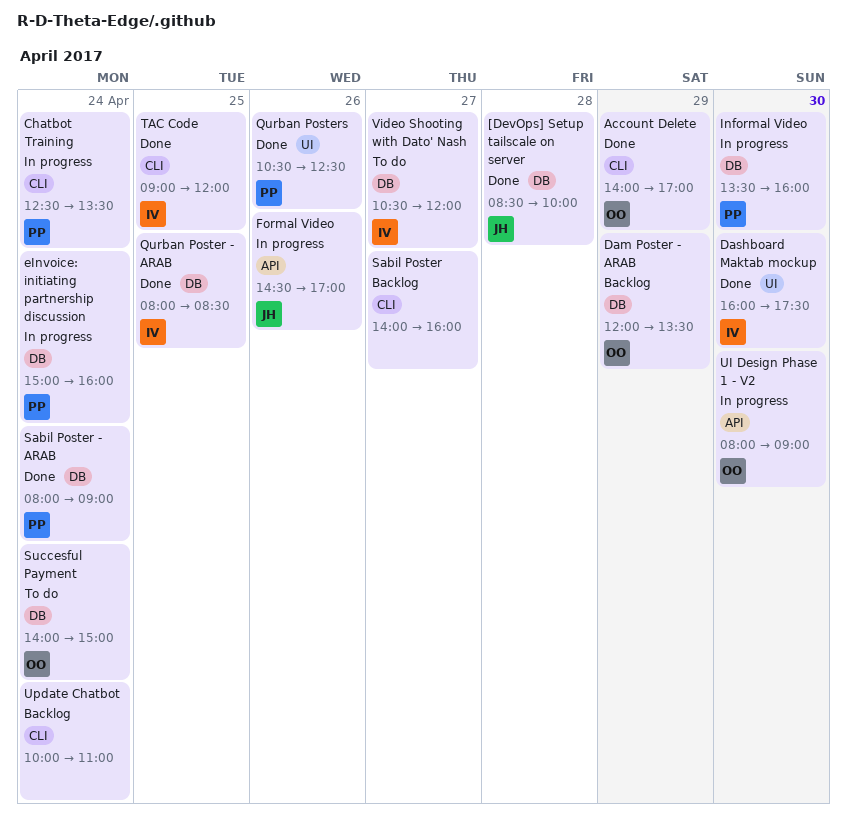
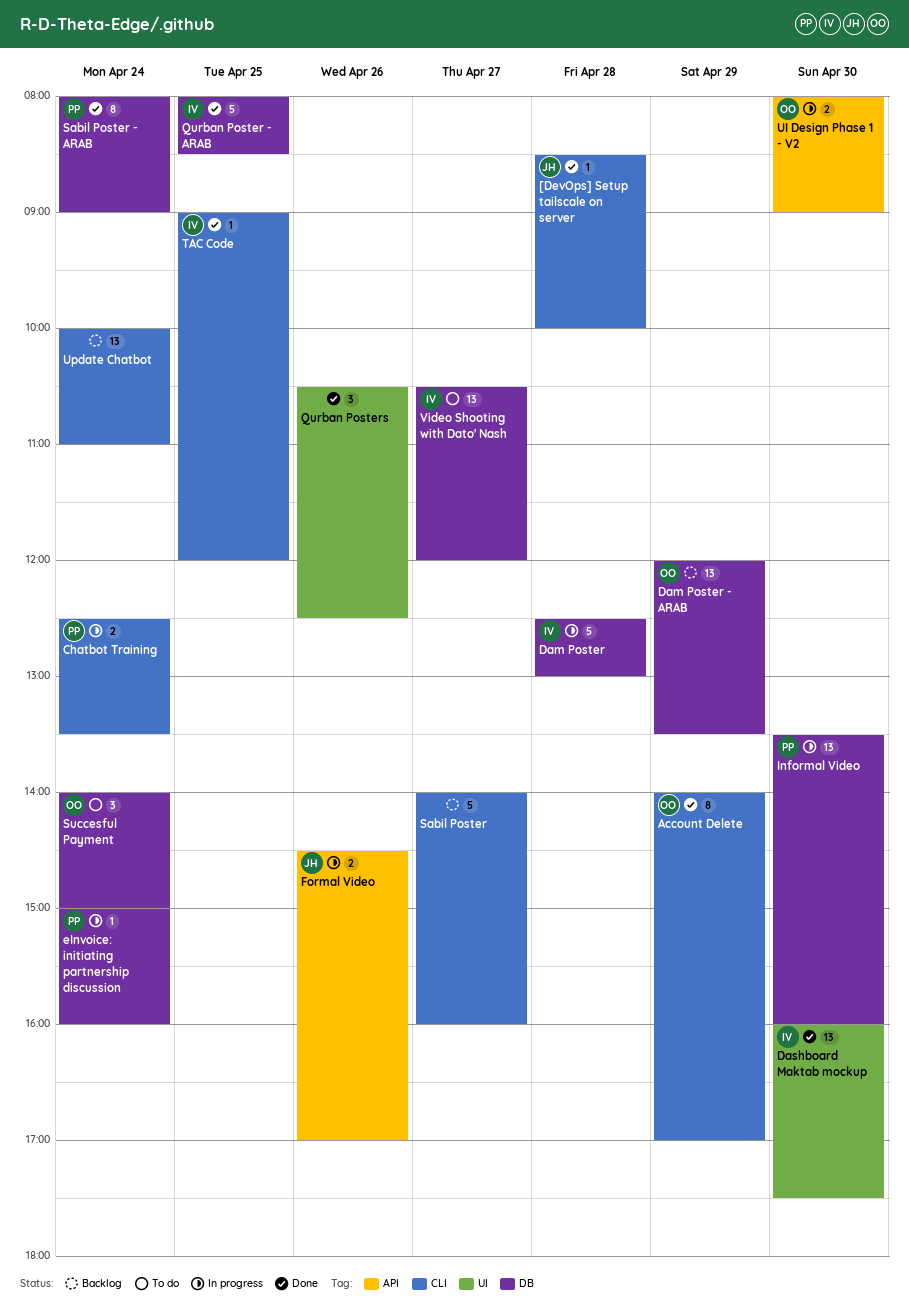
[DevOps] Setup tailscale on server, label: DB -> CLI
Dam Poster: none -> present
Qurban Posters, owner: PP -> none

